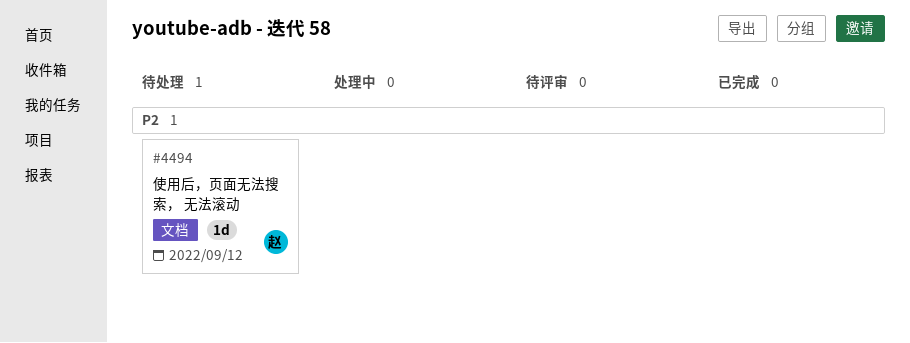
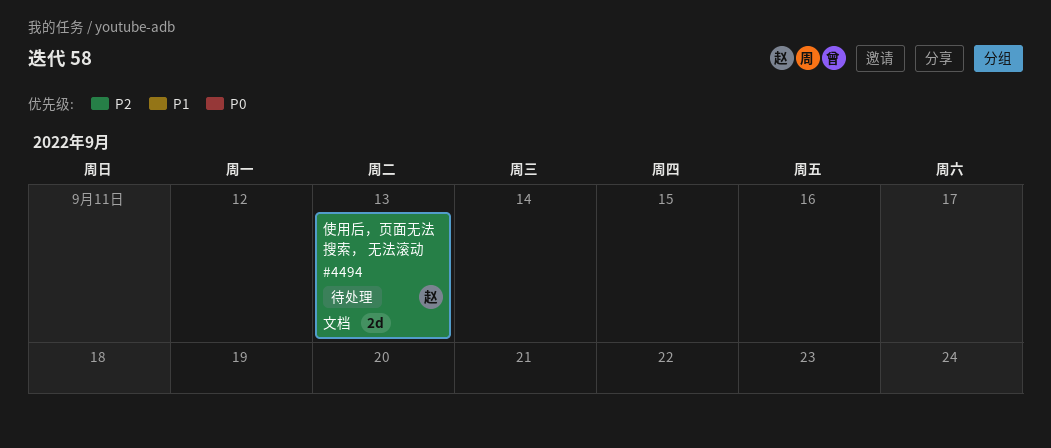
#4494, estimate: 1d -> 2d
#4494, due: Sep 12 -> Sep 13

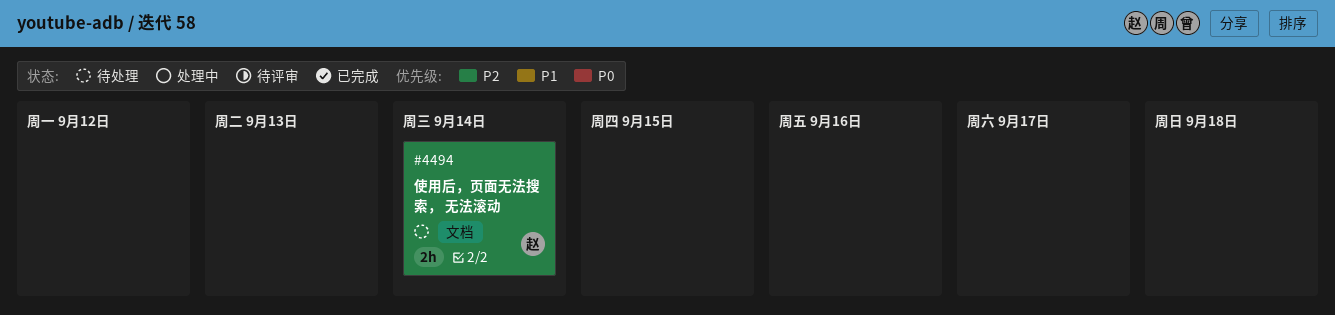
#4494, estimate: 2d -> 2h
#4494, due: Sep 13 -> Sep 14

